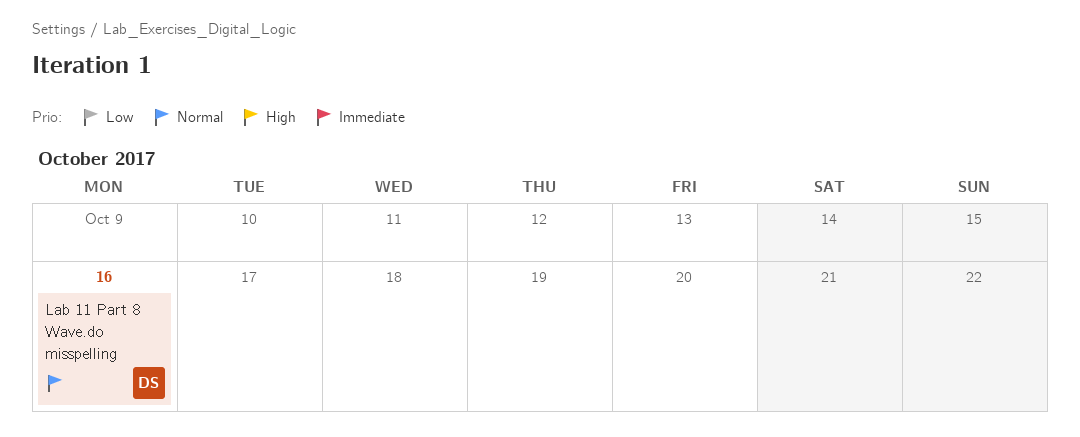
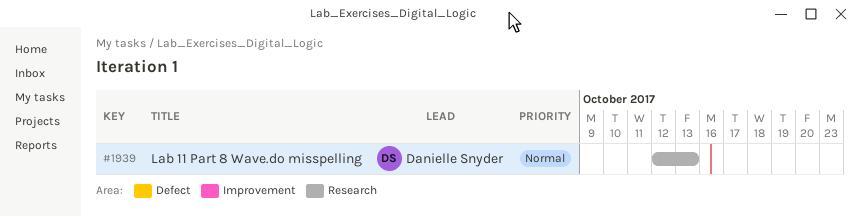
Lab 11 Part 8 Wave.do misspelling, due: Oct 16 -> Oct 13

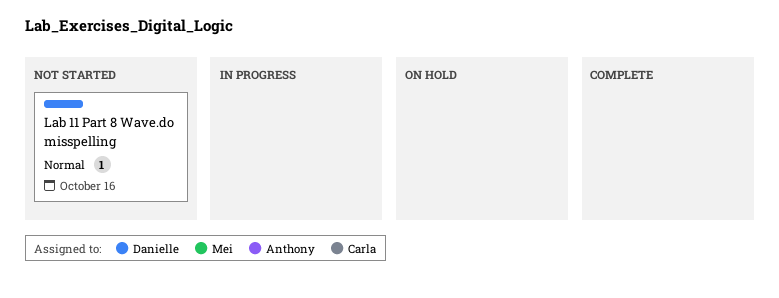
Lab 11 Part 8 Wave.do misspelling, due: Oct 13 -> Oct 16

